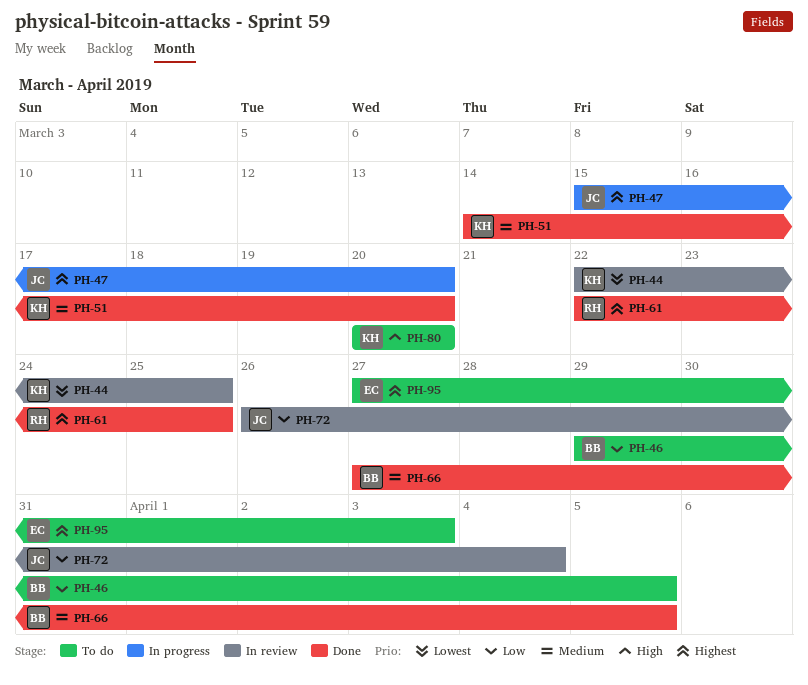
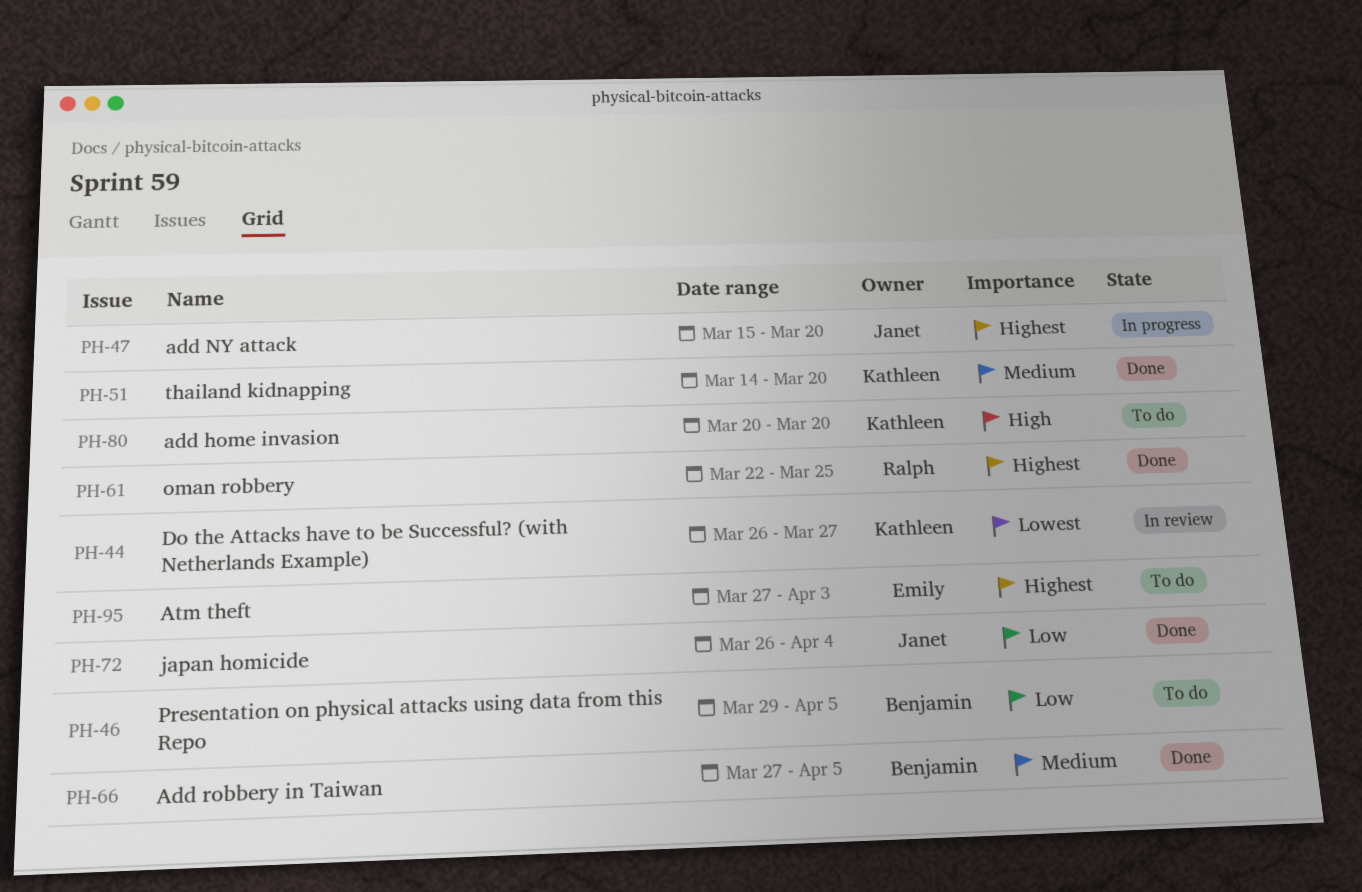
PH-44, start: Mar 22 -> Mar 26
PH-44, due: Mar 25 -> Mar 27
PH-72, status: In review -> Done

